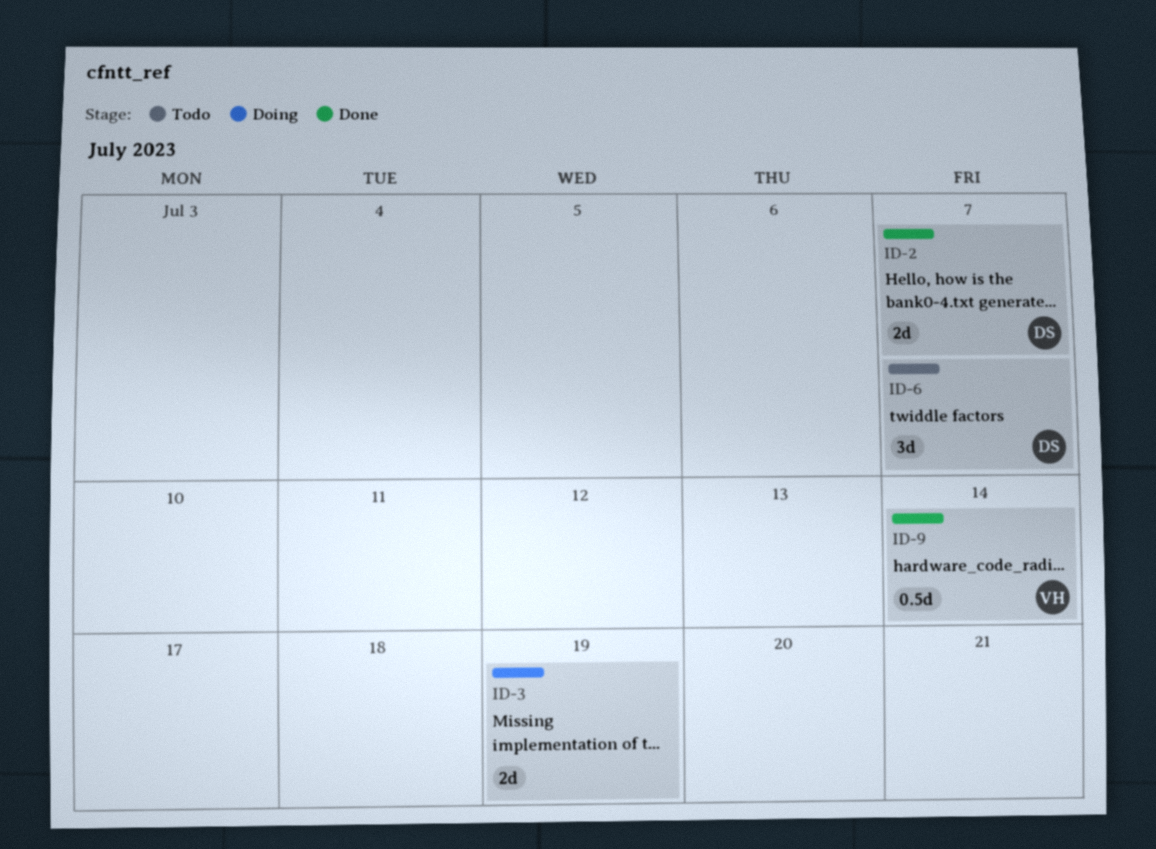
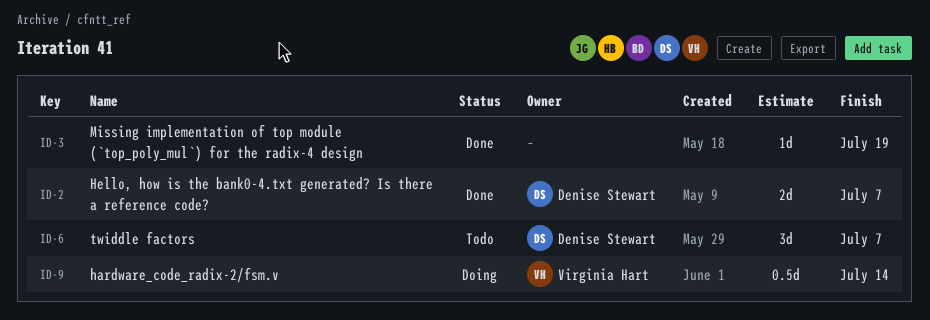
ID-3, status: Doing -> Done
ID-3, estimate: 2d -> 1d
ID-9, status: Done -> Doing

